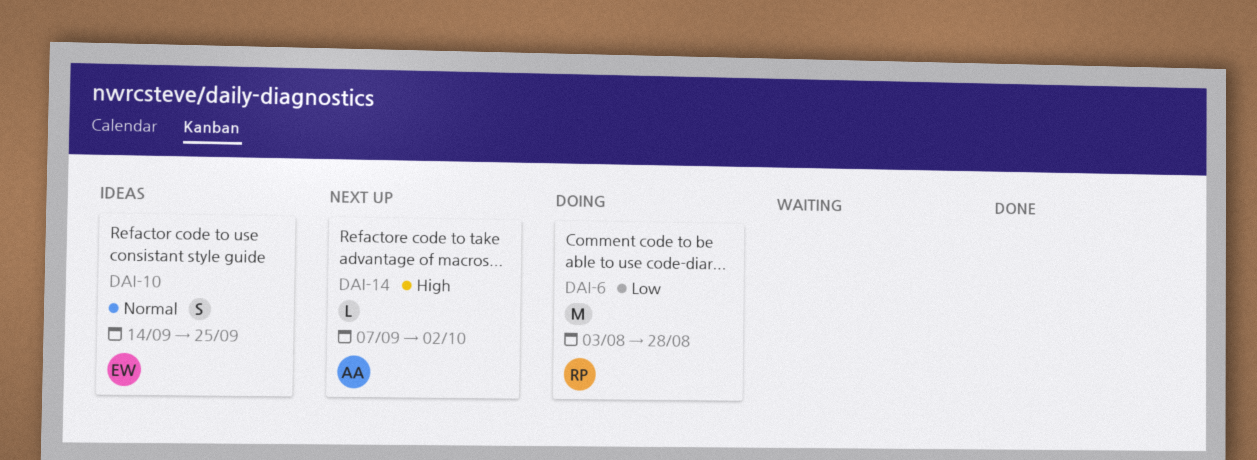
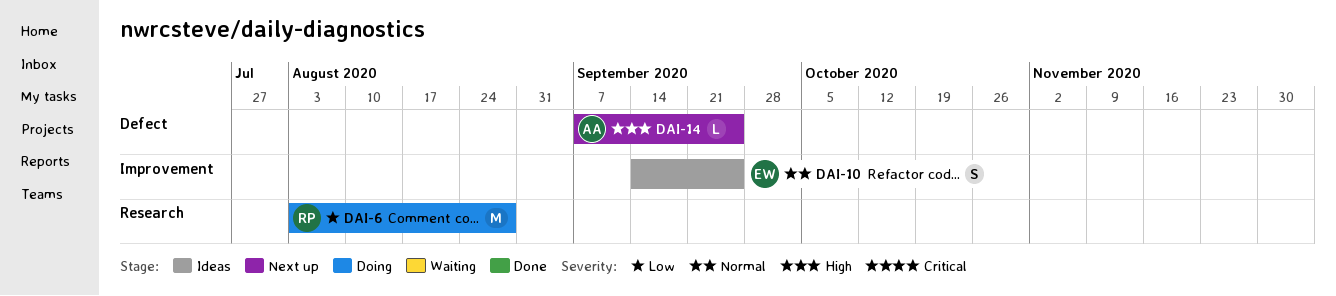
DAI-14, due: Oct 2 -> Sep 25

